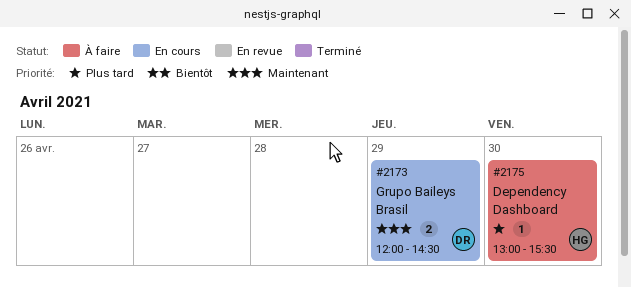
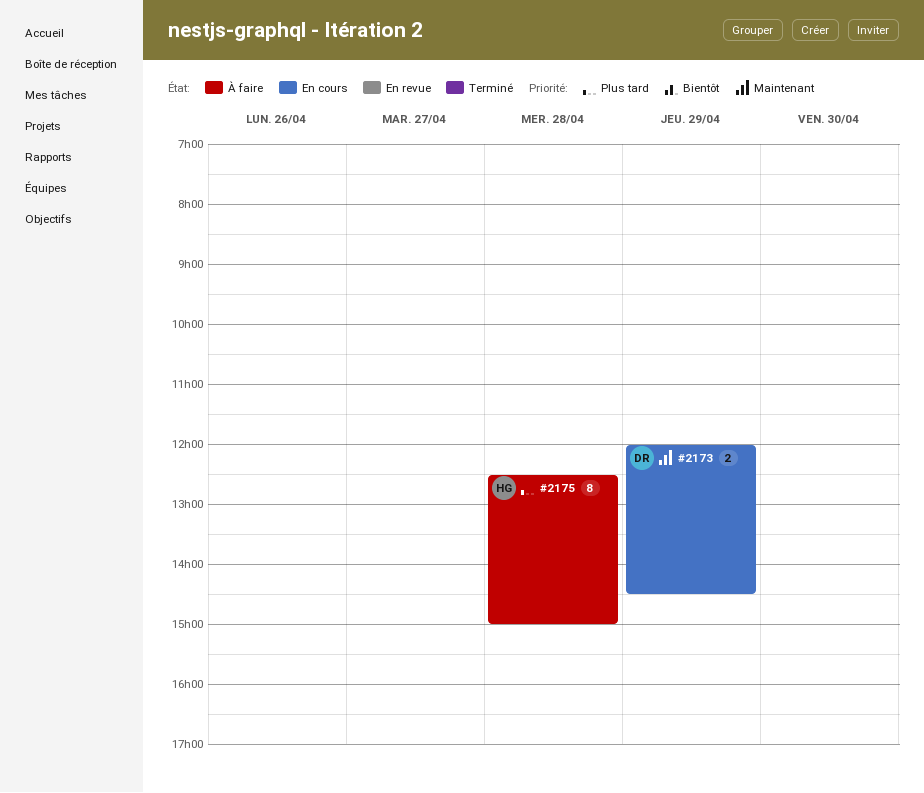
#2175, estimate: 1 -> 8
#2175, day: Apr 30 -> Apr 28
#2175, begins: 13:00 -> 12:30
#2175, ends: 15:30 -> 15:00

